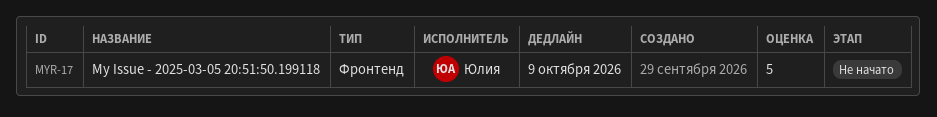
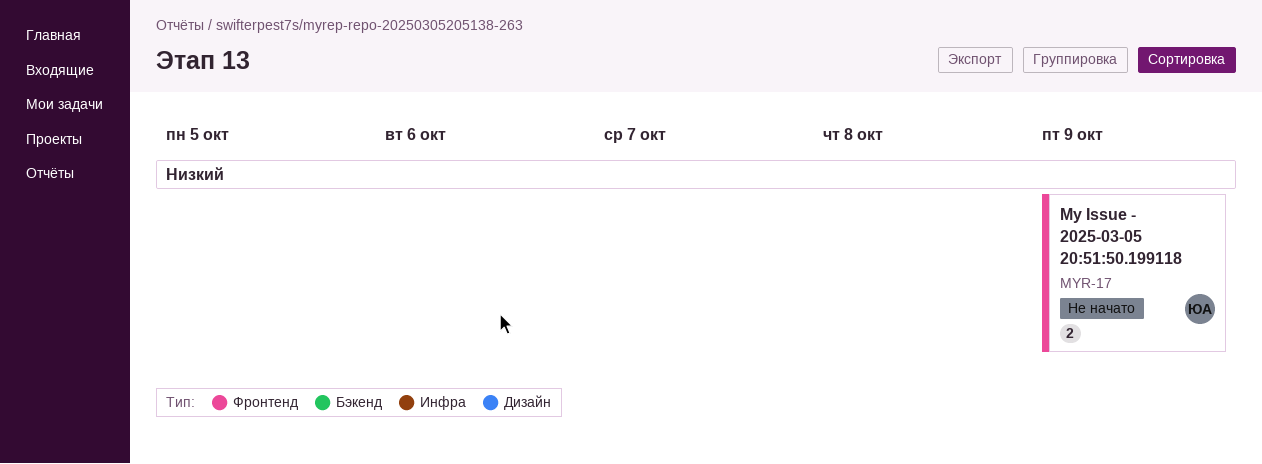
MYR-17, estimate: 5 -> 2

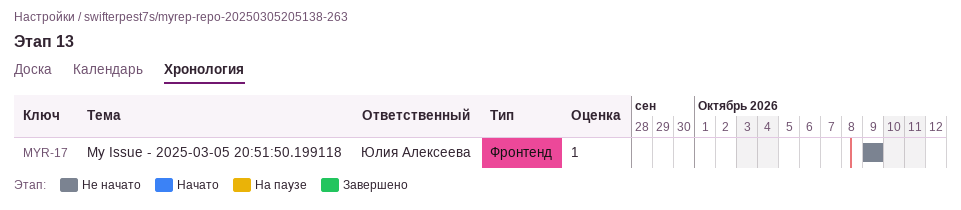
MYR-17, estimate: 2 -> 1

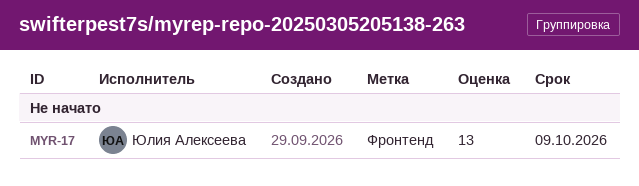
MYR-17, estimate: 1 -> 13

